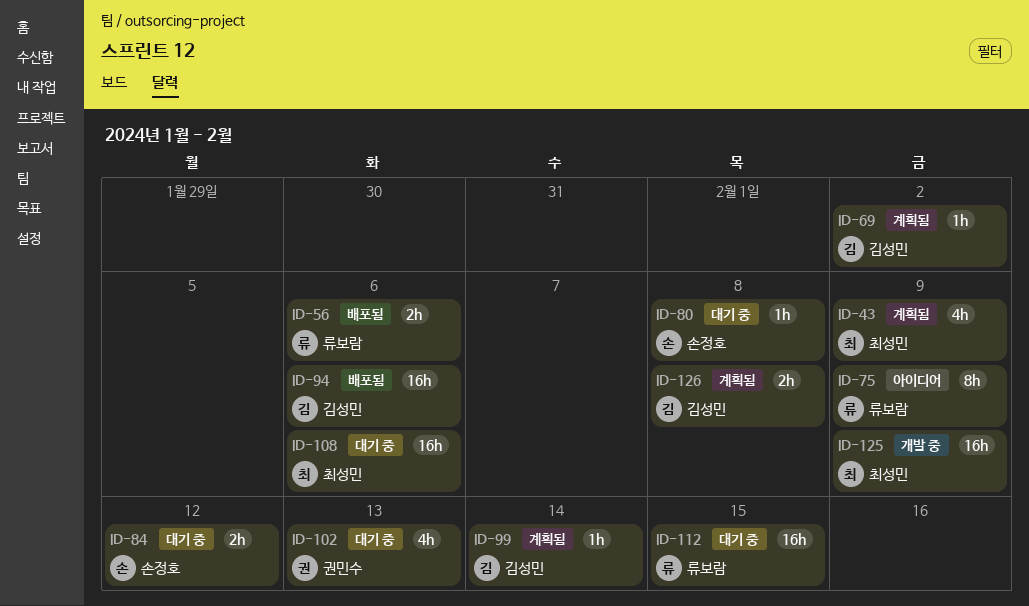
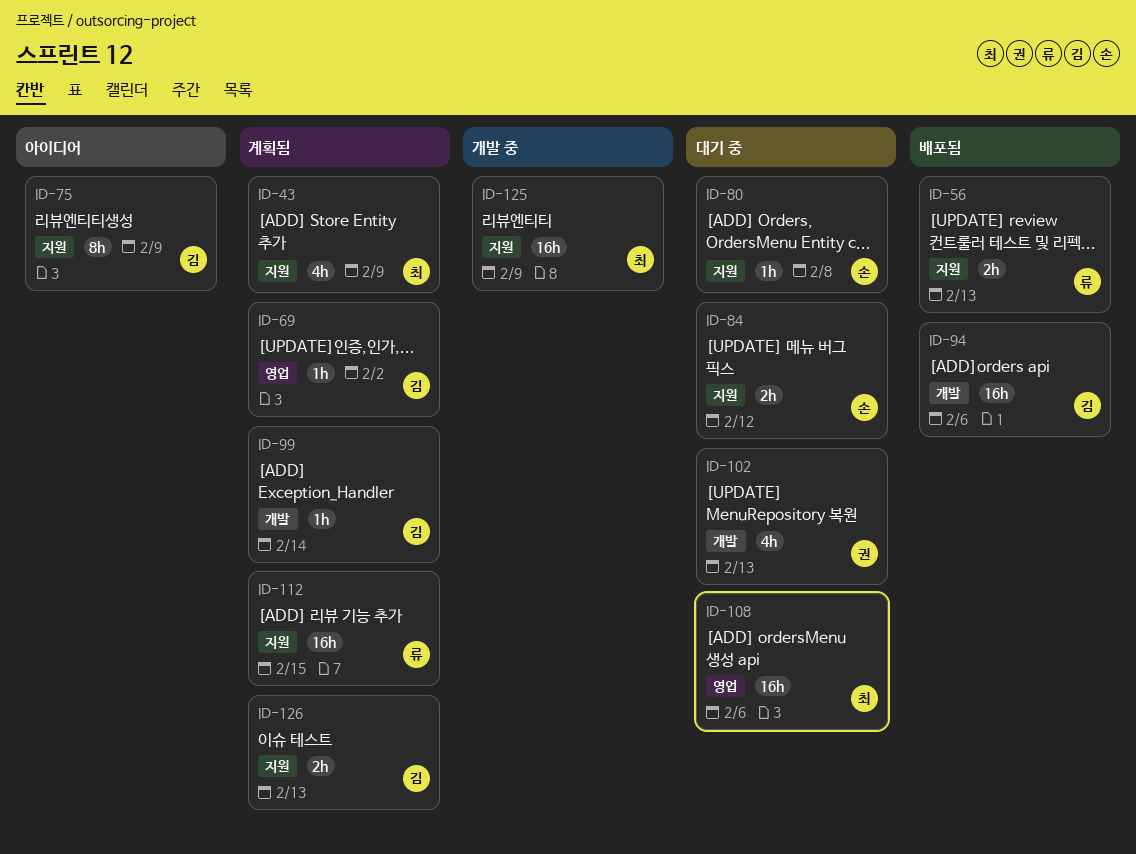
ID-56, due: Feb 6 -> Feb 13
ID-75, owner: 류보람 -> 김성민
ID-112, status: 대기 중 -> 계획됨
ID-126, due: Feb 8 -> Feb 13

